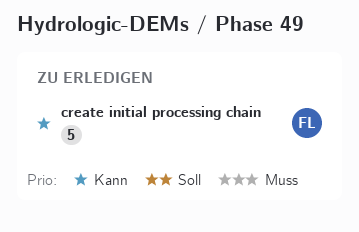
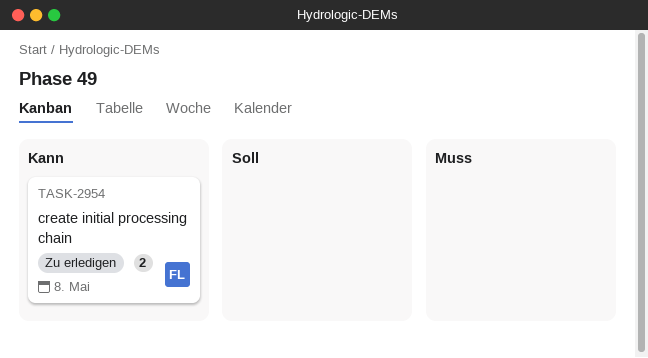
create initial processing chain, estimate: 5 -> 2

